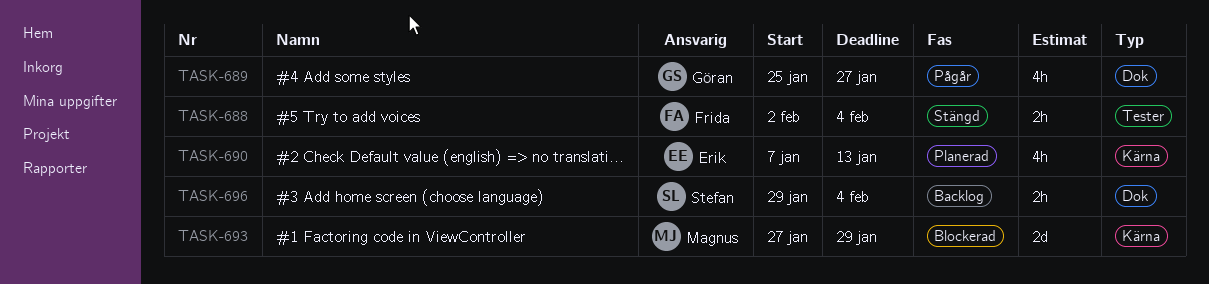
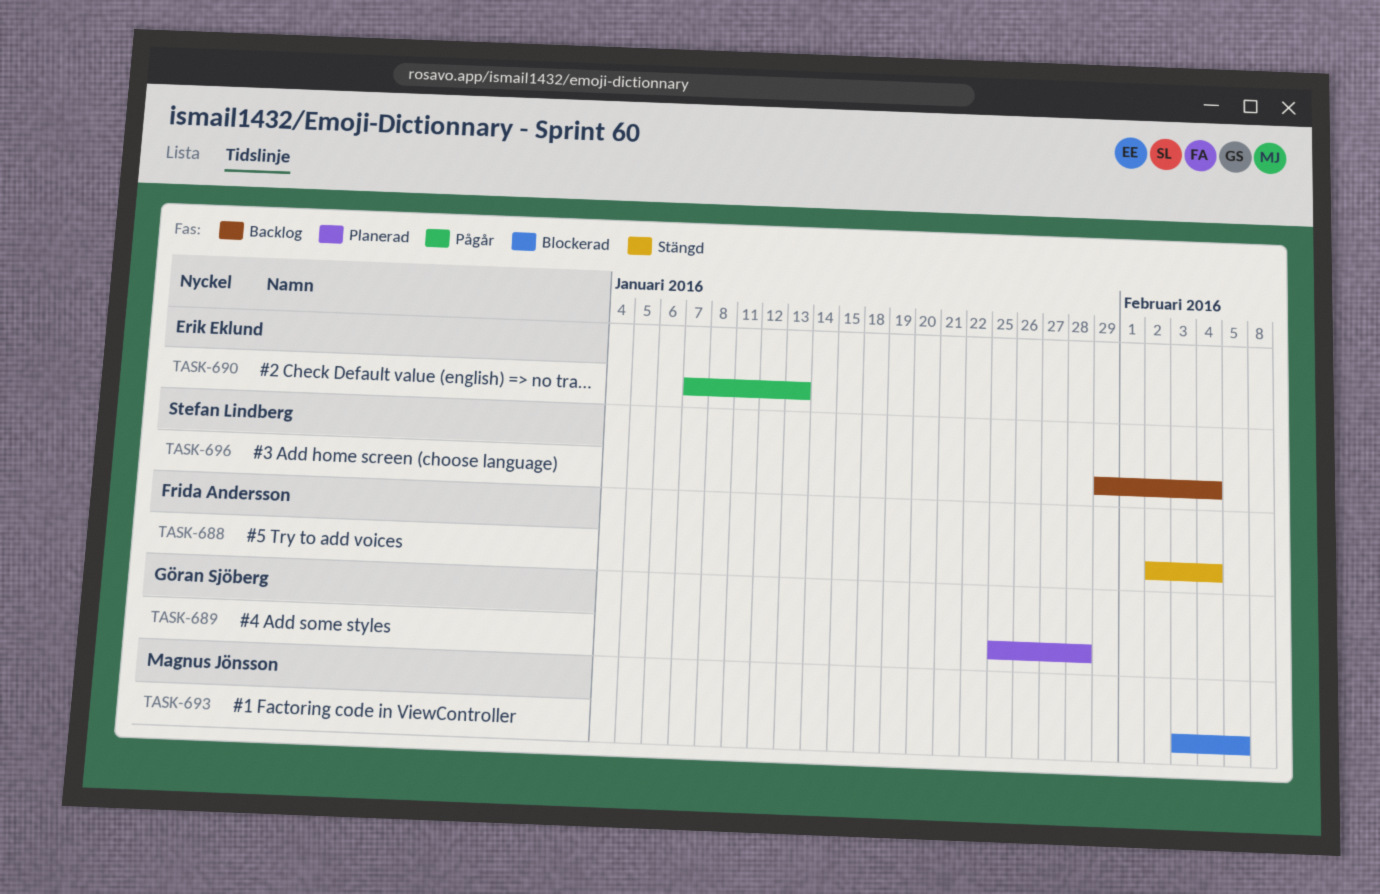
TASK-689, status: Pågår -> Planerad
TASK-689, due: Jan 27 -> Jan 28
TASK-690, status: Planerad -> Pågår
TASK-693, start: Jan 27 -> Feb 3
TASK-693, due: Jan 29 -> Feb 5

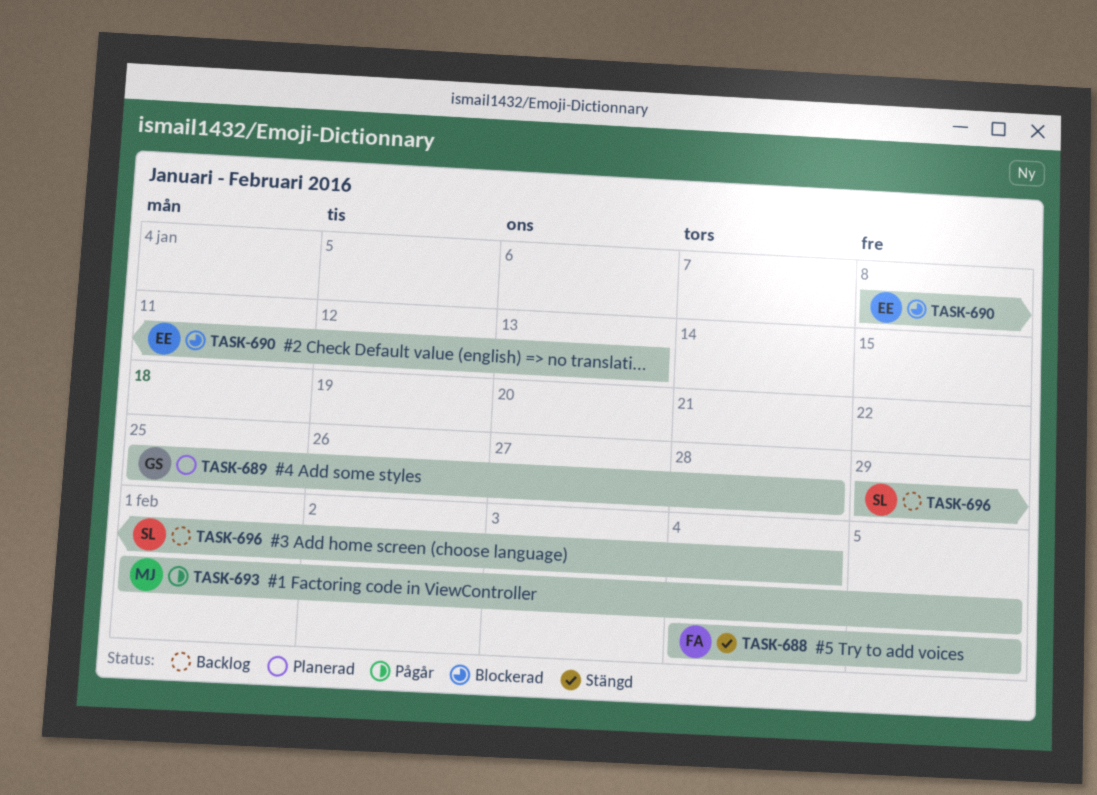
TASK-688, start: Feb 2 -> Feb 4
TASK-688, due: Feb 4 -> Feb 5
TASK-690, status: Pågår -> Blockerad
TASK-690, start: Jan 7 -> Jan 8
TASK-693, status: Blockerad -> Pågår
TASK-693, start: Feb 3 -> Feb 1

